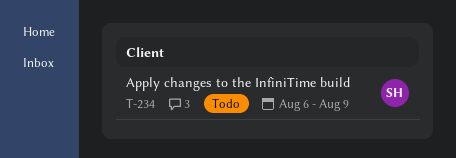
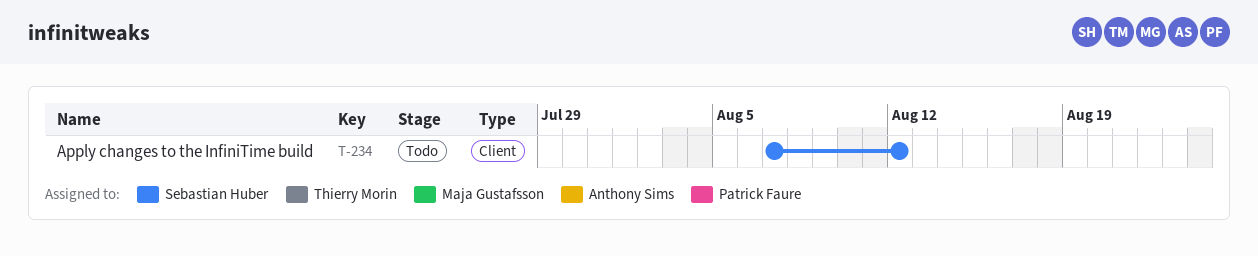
T-234, start: Aug 6 -> Aug 7
T-234, due: Aug 9 -> Aug 12

